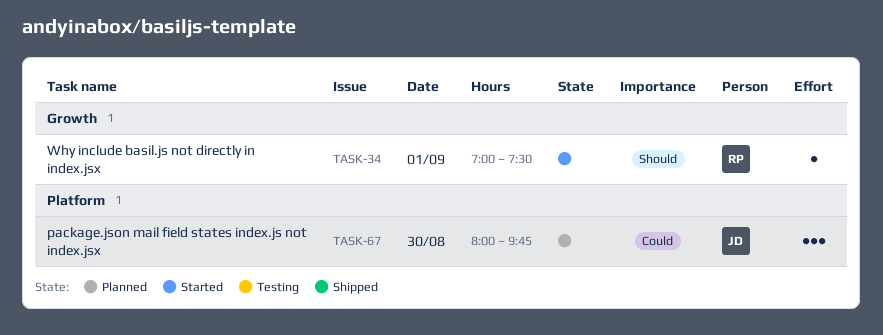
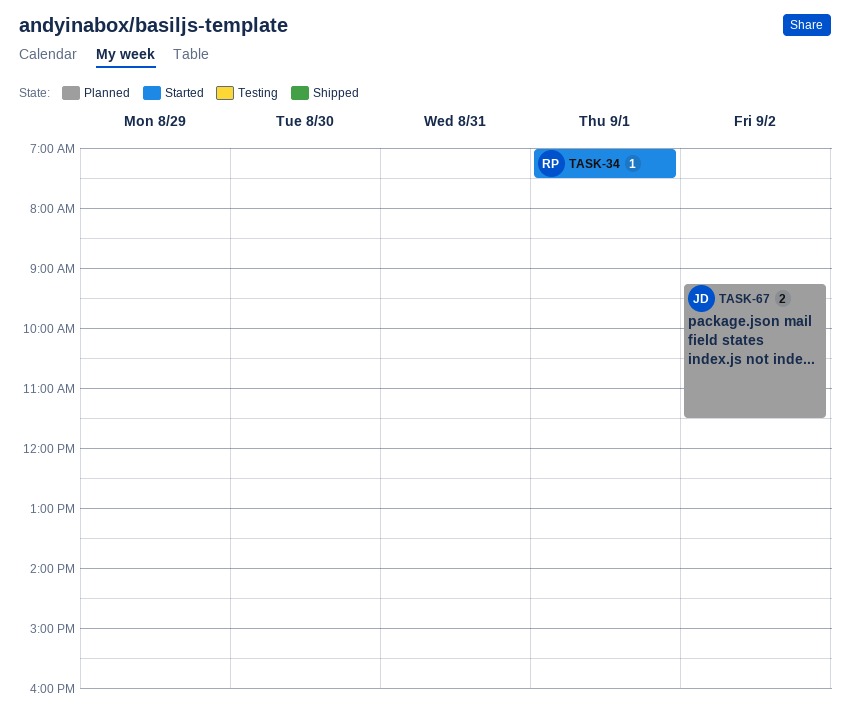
TASK-67, estimate: 3 -> 2
TASK-67, day: Aug 30 -> Sep 2
TASK-67, begins: 08:00 -> 09:15
TASK-67, ends: 09:45 -> 11:30

